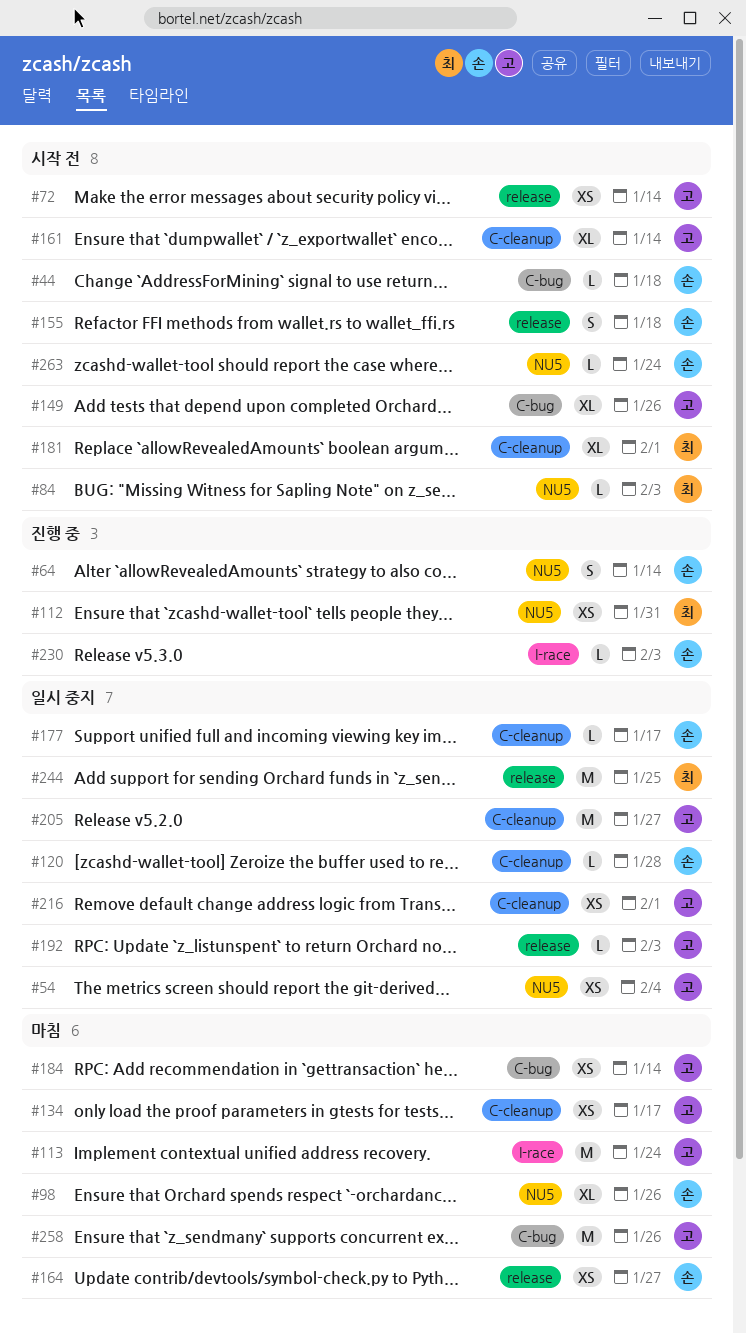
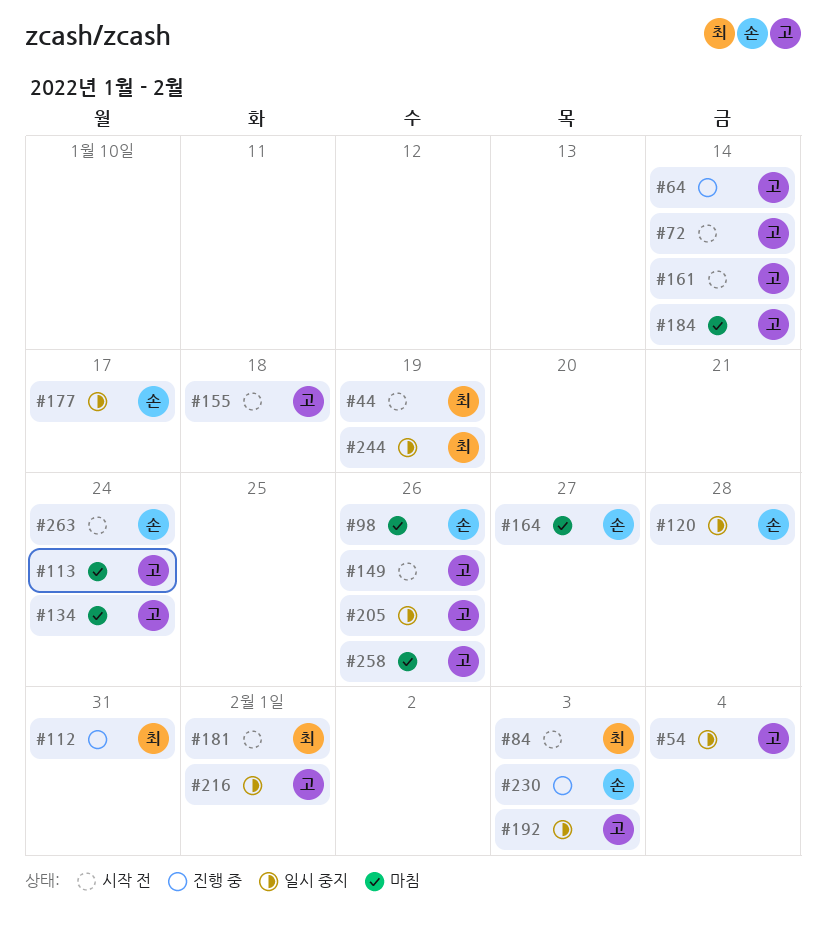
#44, owner: 손 -> 최
#44, due: Jan 18 -> Jan 19
#64, owner: 손 -> 고
#134, due: Jan 17 -> Jan 24
#155, owner: 손 -> 고
#205, due: Jan 27 -> Jan 26
#244, due: Jan 25 -> Jan 19

